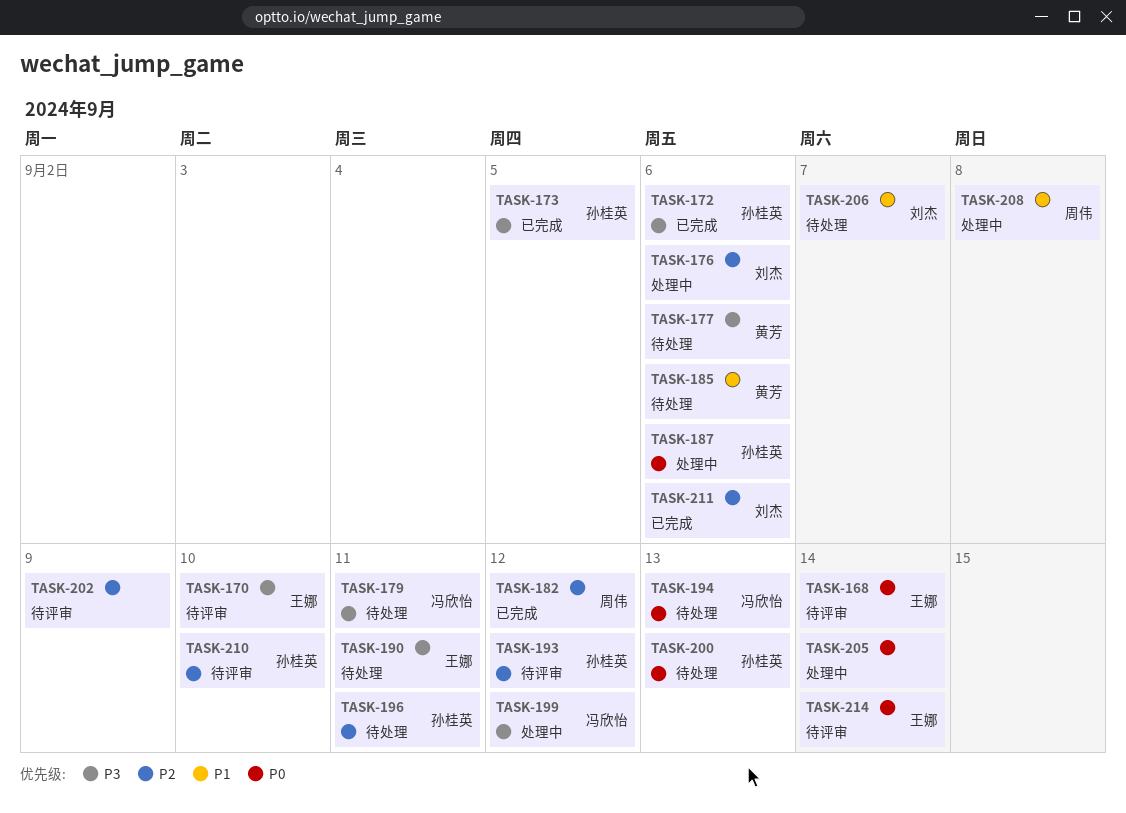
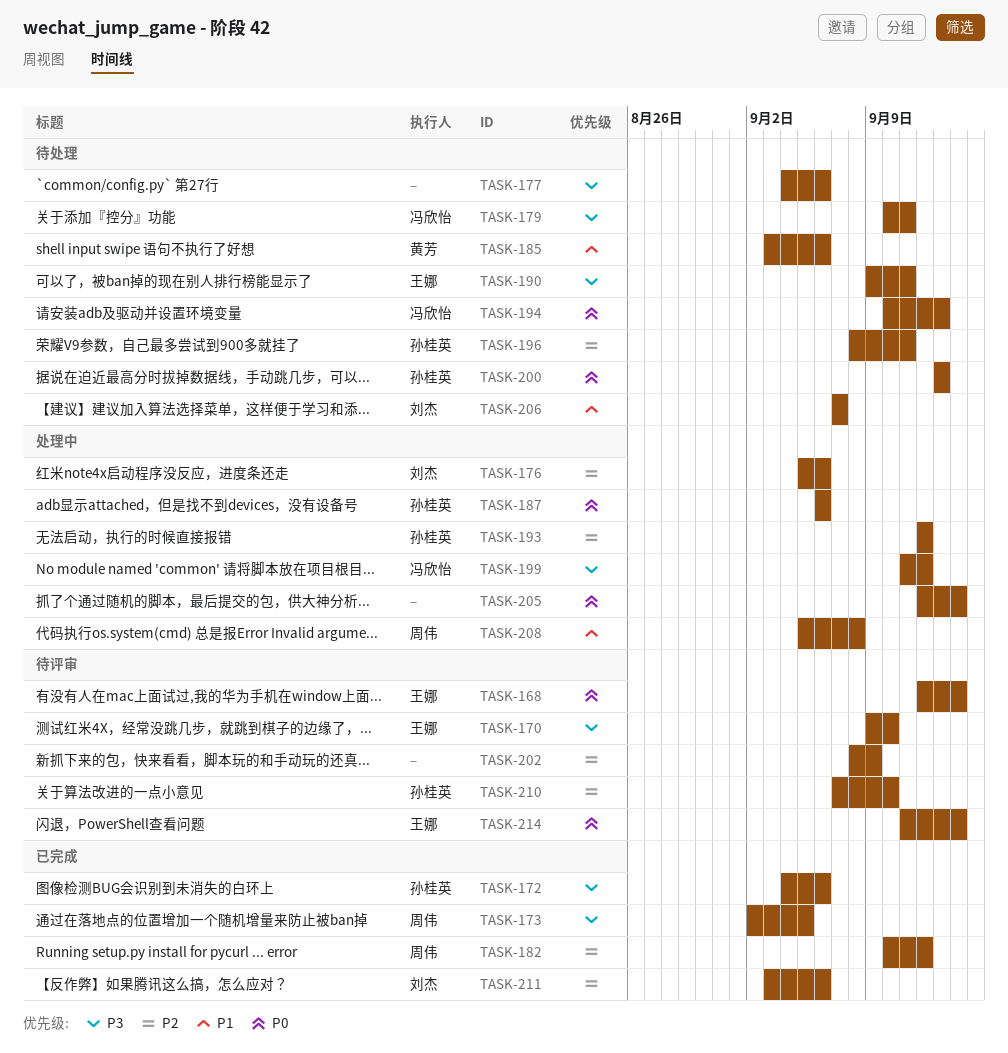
TASK-173, owner: 孙桂英 -> 周伟
TASK-177, owner: 黄芳 -> none
TASK-193, status: 待评审 -> 处理中

